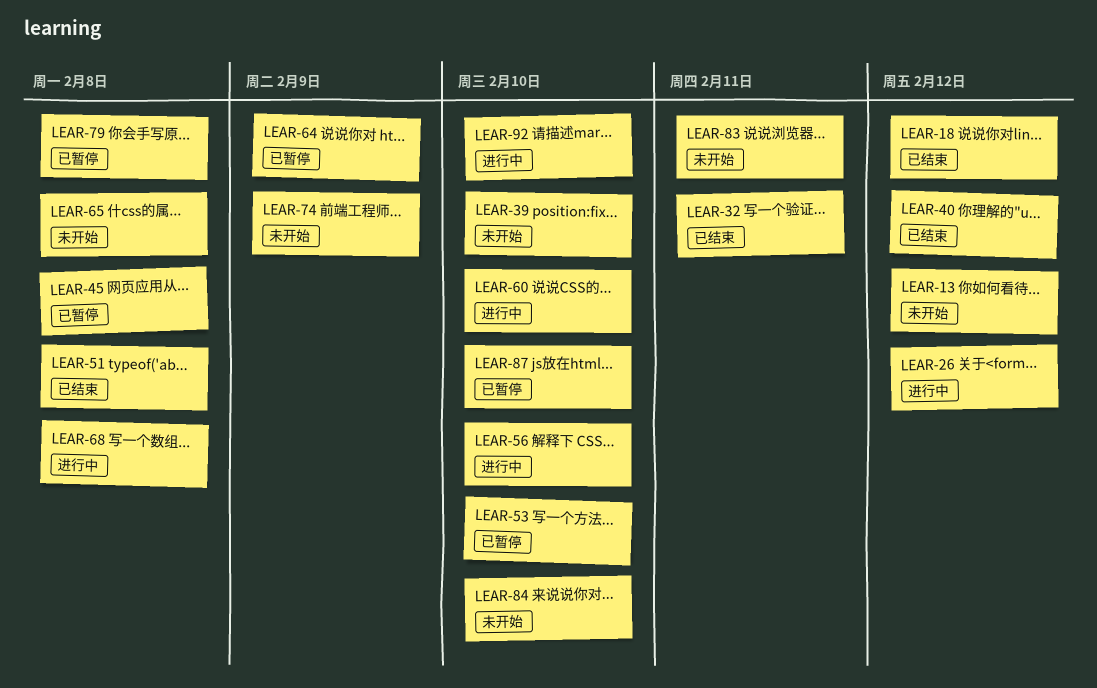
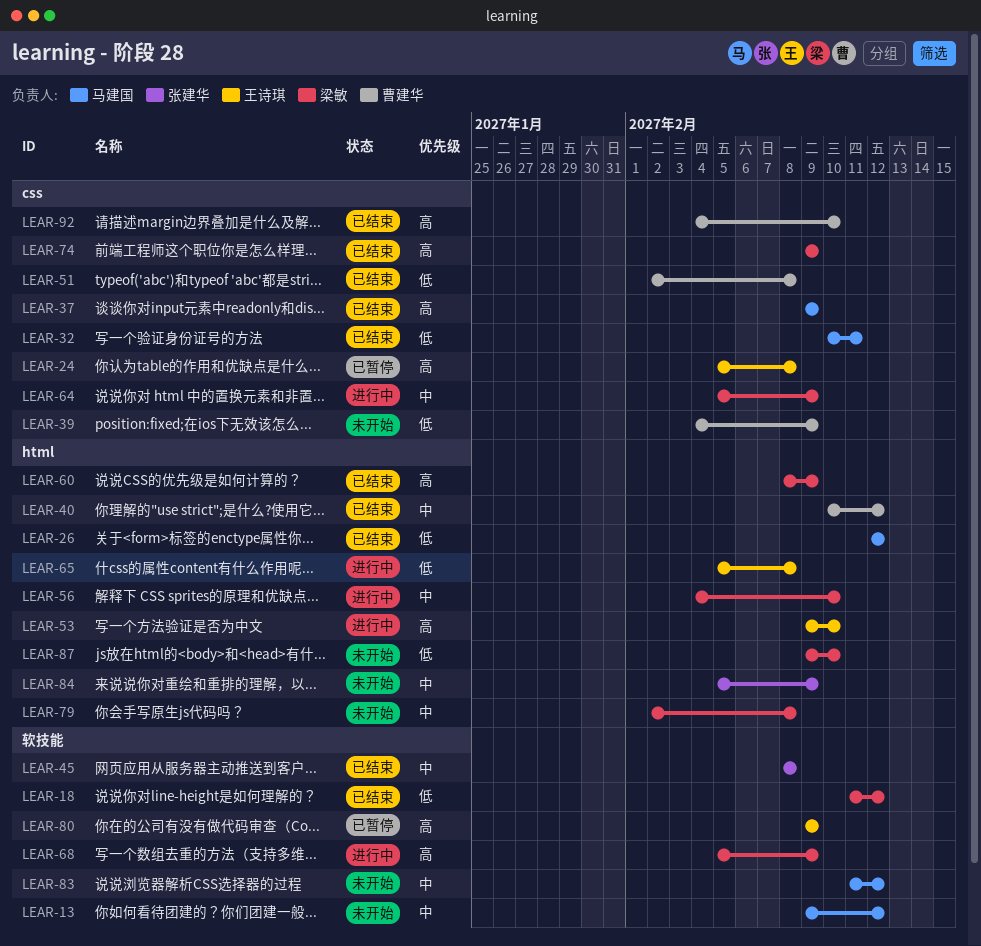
LEAR-24: none -> present
LEAR-26, status: 进行中 -> 已结束
LEAR-37: none -> present
LEAR-39, due: Feb 10 -> Feb 9
LEAR-45, status: 已暂停 -> 已结束
LEAR-53, status: 已暂停 -> 进行中
LEAR-60, status: 进行中 -> 已结束
LEAR-60, due: Feb 10 -> Feb 9
LEAR-64, status: 已暂停 -> 进行中
LEAR-65, status: 未开始 -> 进行中
LEAR-68, due: Feb 8 -> Feb 9
LEAR-74, status: 未开始 -> 已结束
LEAR-79, status: 已暂停 -> 未开始
LEAR-80: none -> present
LEAR-83, due: Feb 11 -> Feb 12
LEAR-84, due: Feb 10 -> Feb 9
LEAR-87, status: 已暂停 -> 未开始
LEAR-92, status: 进行中 -> 已结束

